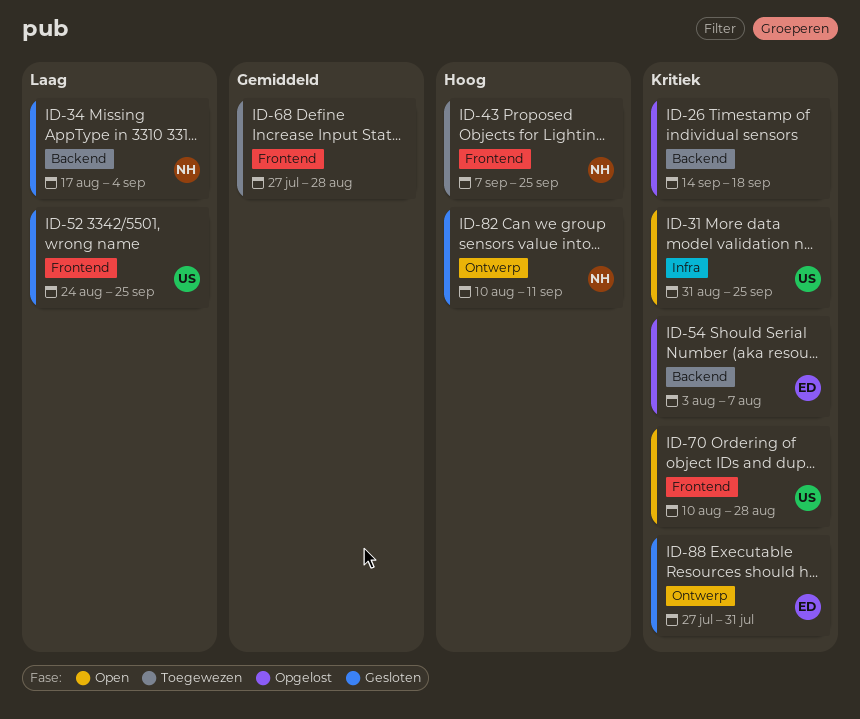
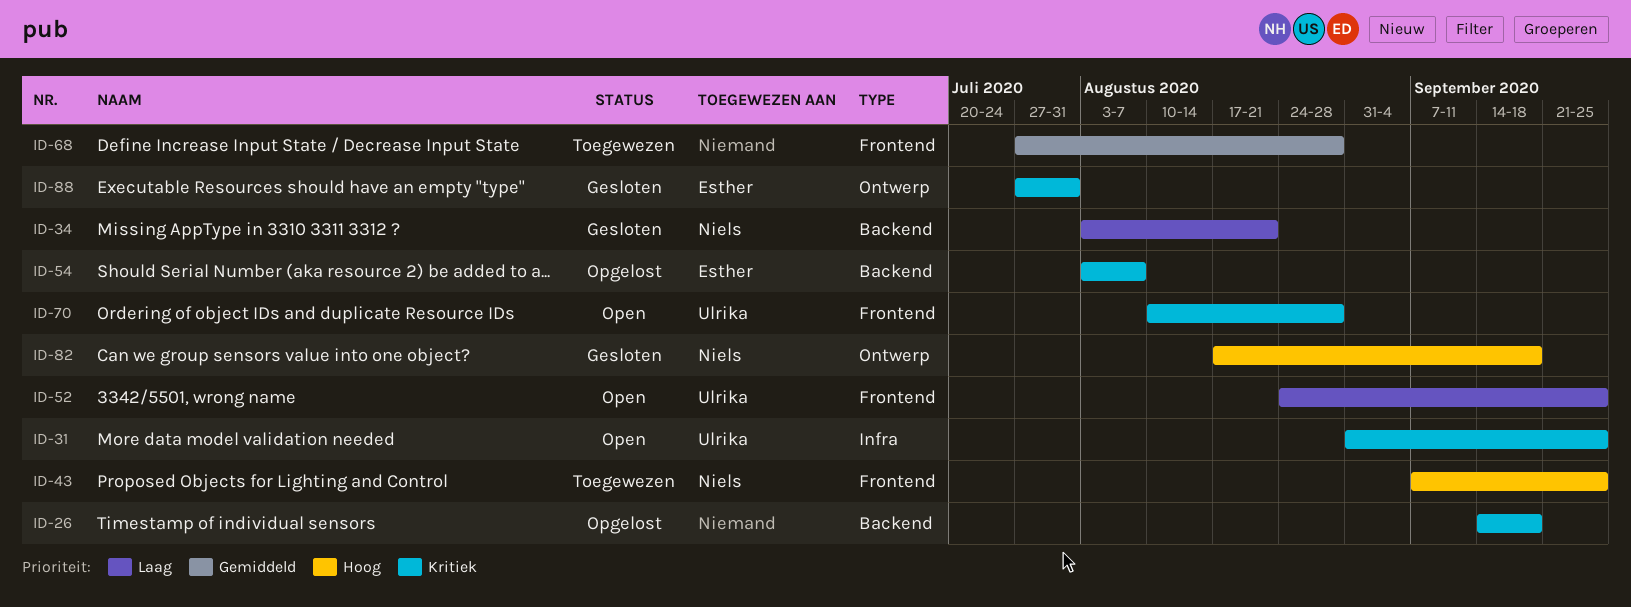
ID-34, start: Aug 17 -> Aug 3
ID-34, due: Sep 4 -> Aug 21
ID-52, status: Gesloten -> Open
ID-82, start: Aug 10 -> Aug 17
ID-82, due: Sep 11 -> Sep 18

